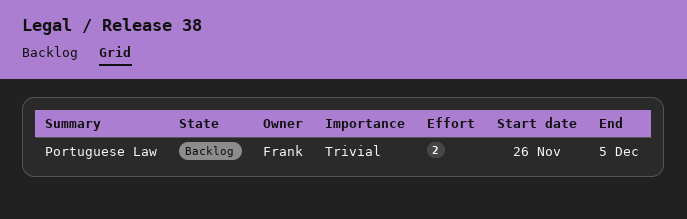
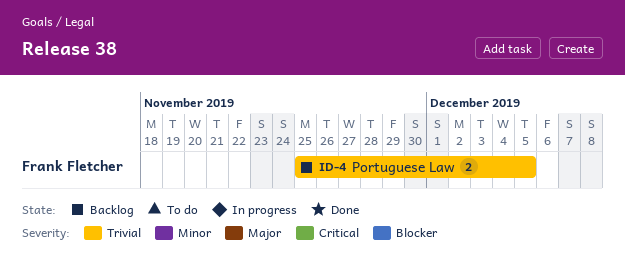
Portuguese Law, start: Nov 26 -> Nov 25

